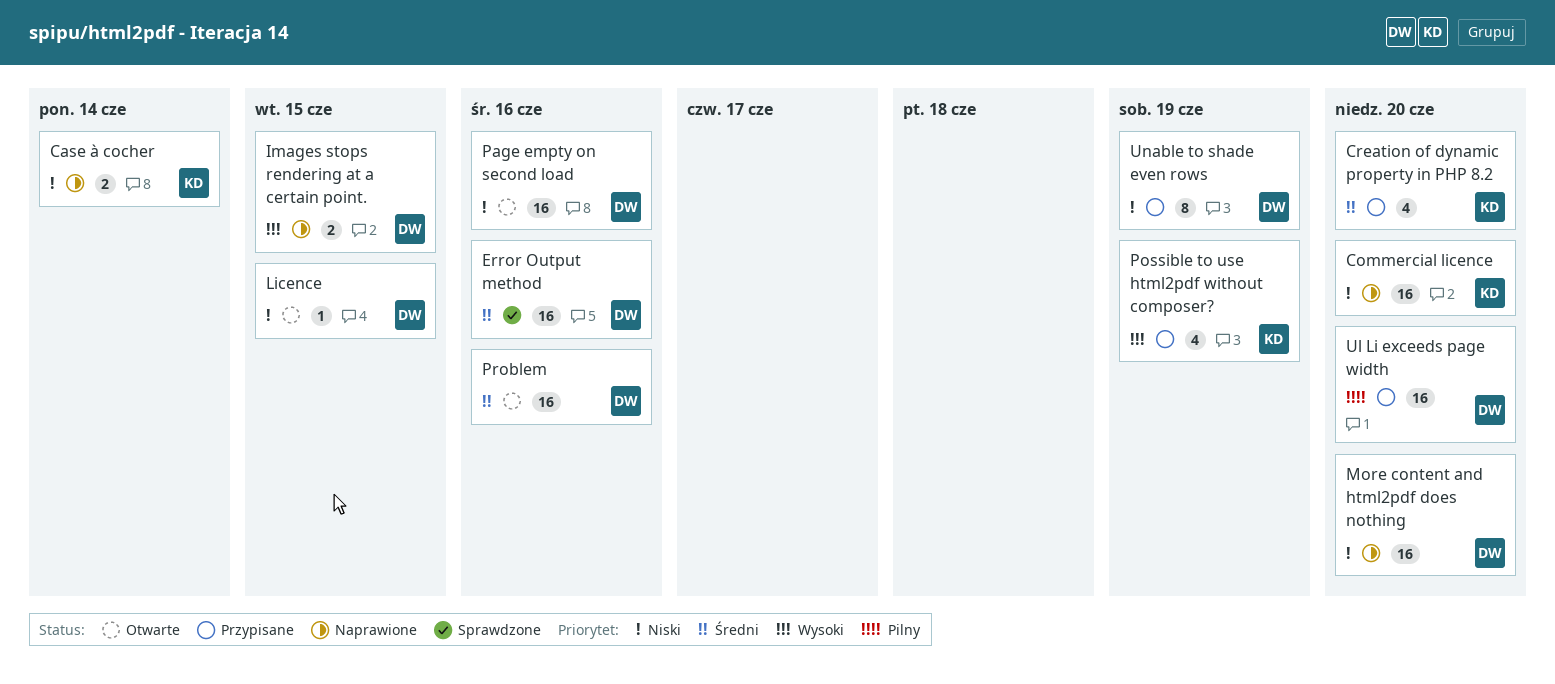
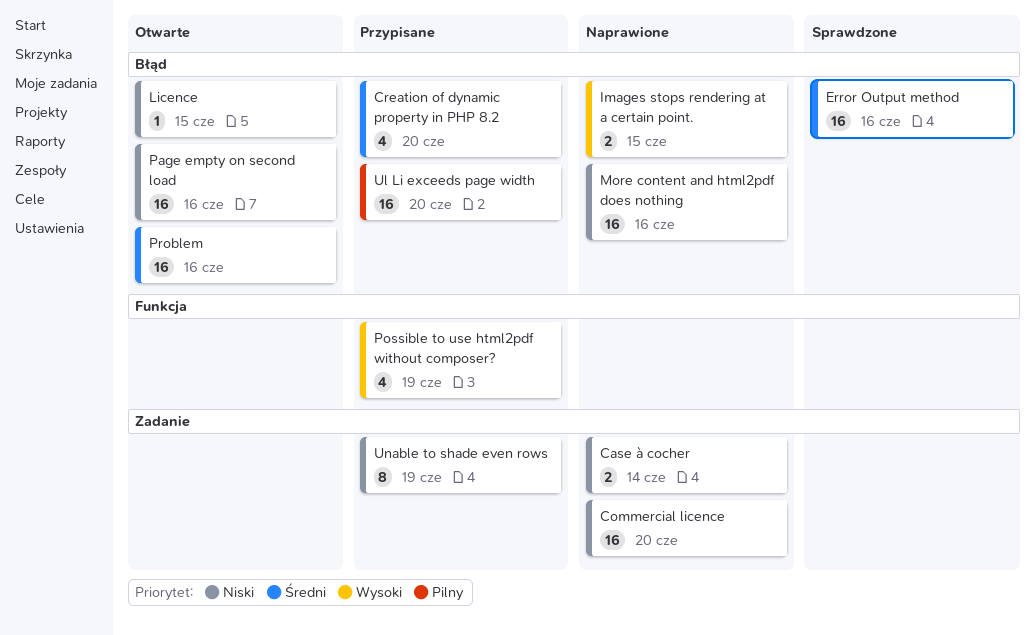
More content and html2pdf does nothing, due: Jun 20 -> Jun 16

